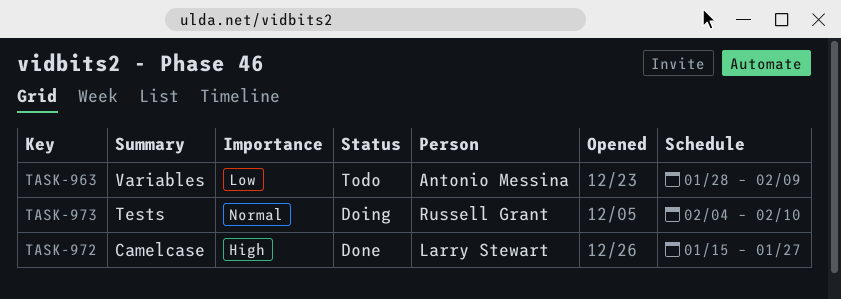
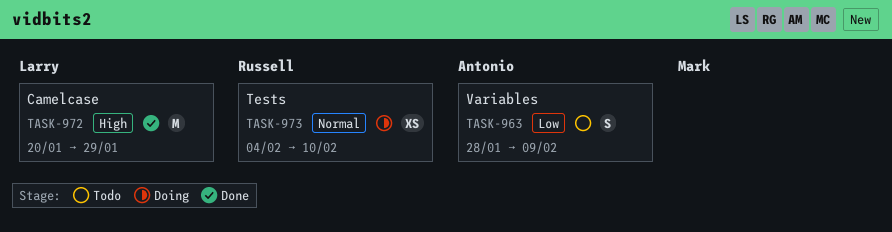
TASK-972, start: Jan 15 -> Jan 20
TASK-972, due: Jan 27 -> Jan 29

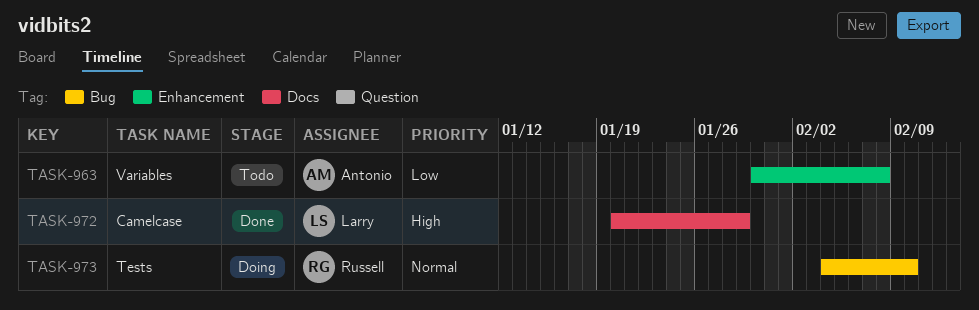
TASK-963, start: Jan 28 -> Jan 30
TASK-963, due: Feb 9 -> Feb 8

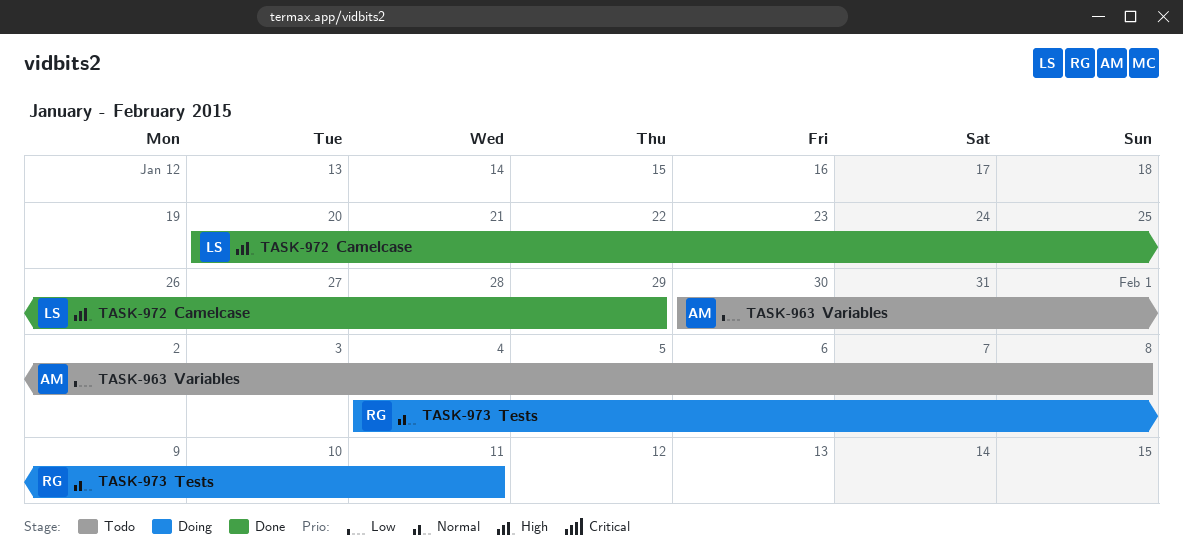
TASK-973, due: Feb 10 -> Feb 11

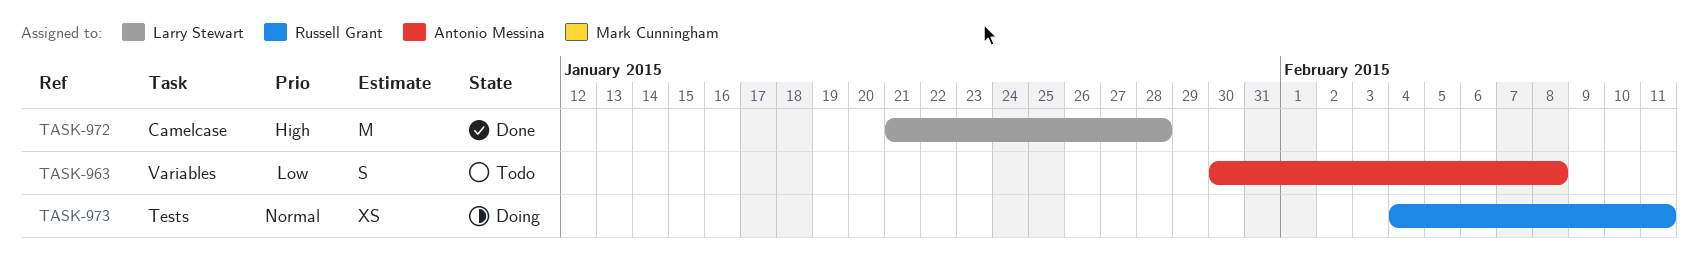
TASK-972, start: Jan 20 -> Jan 21
TASK-972, due: Jan 29 -> Jan 28

